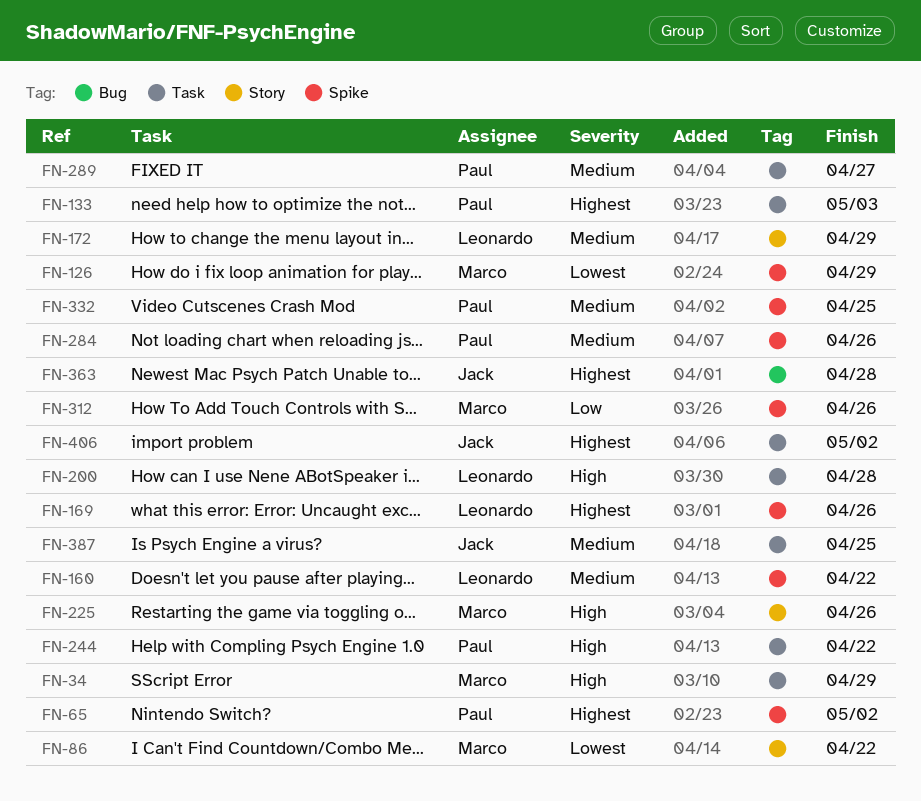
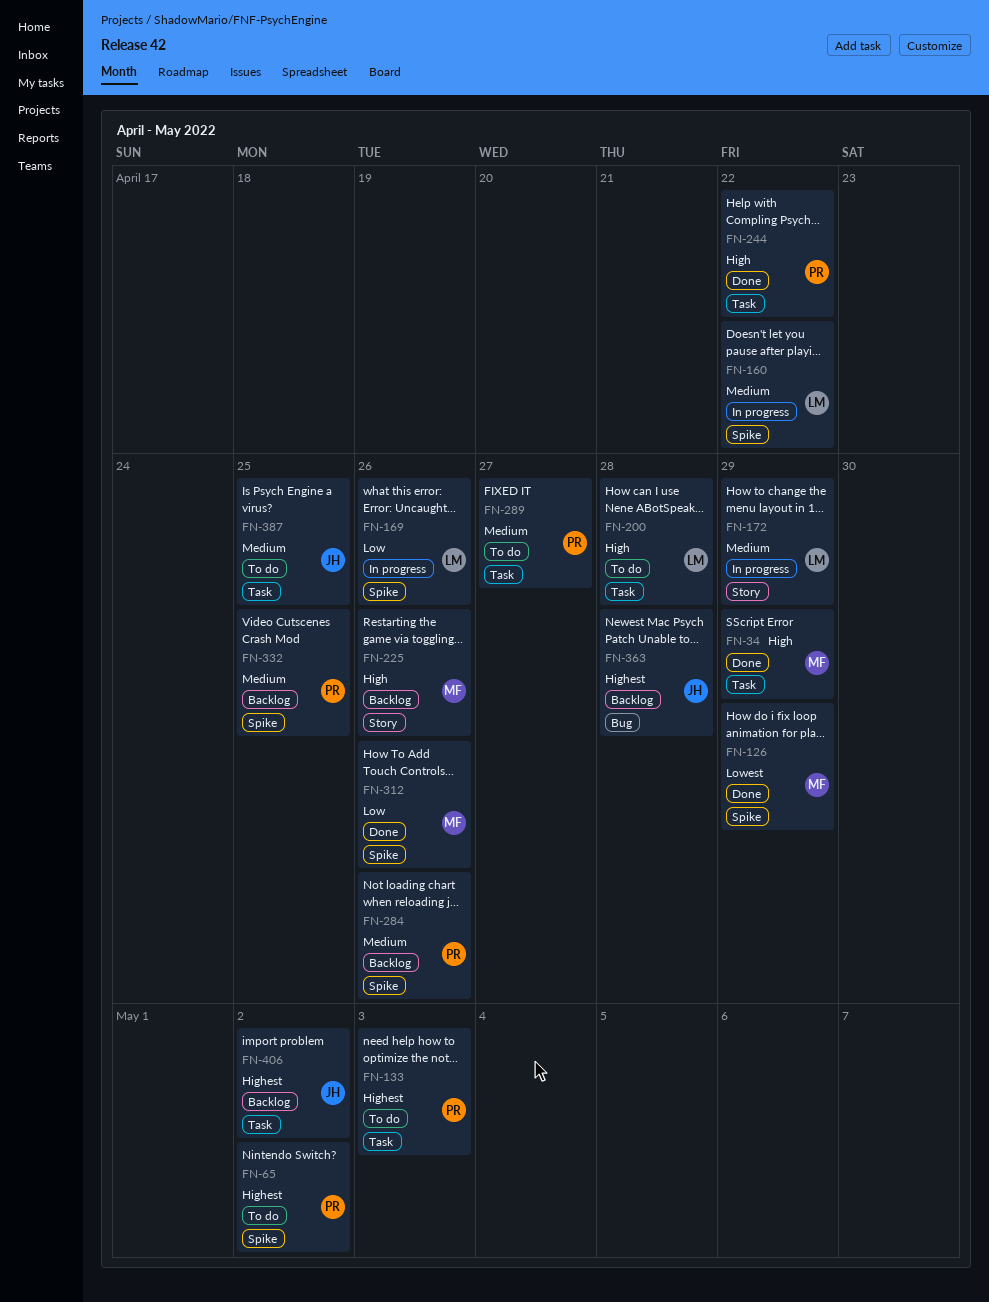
FN-86: present -> none
FN-169, priority: Highest -> Low

